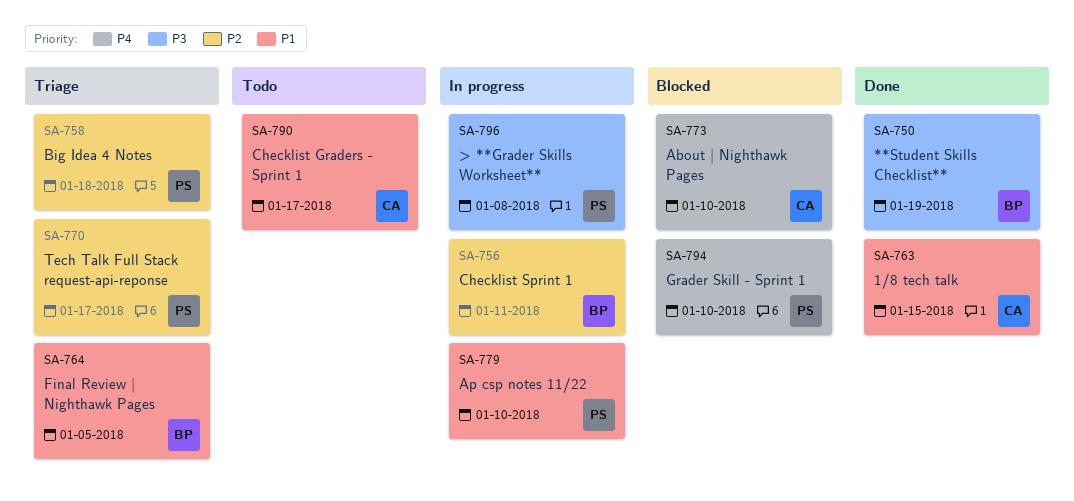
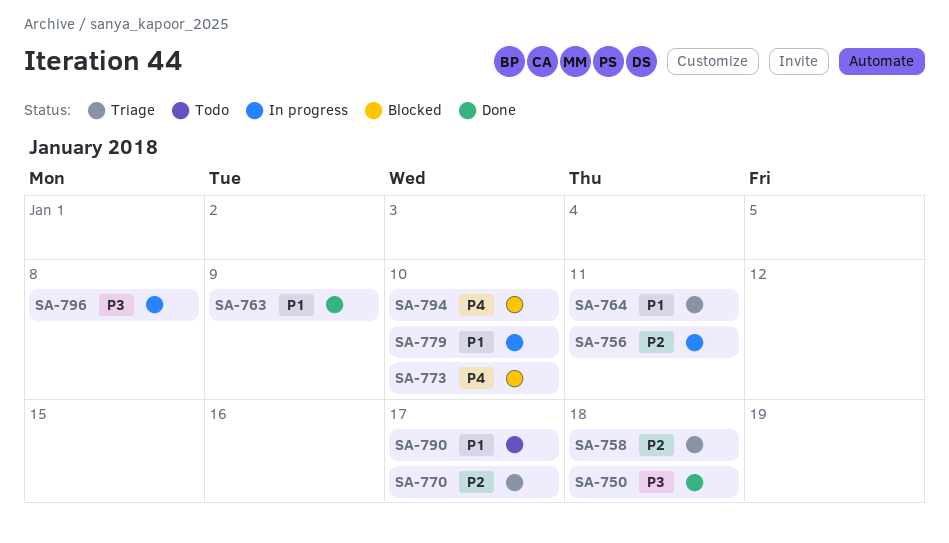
SA-750, due: Jan 19 -> Jan 18
SA-763, due: Jan 15 -> Jan 9
SA-764, due: Jan 5 -> Jan 11

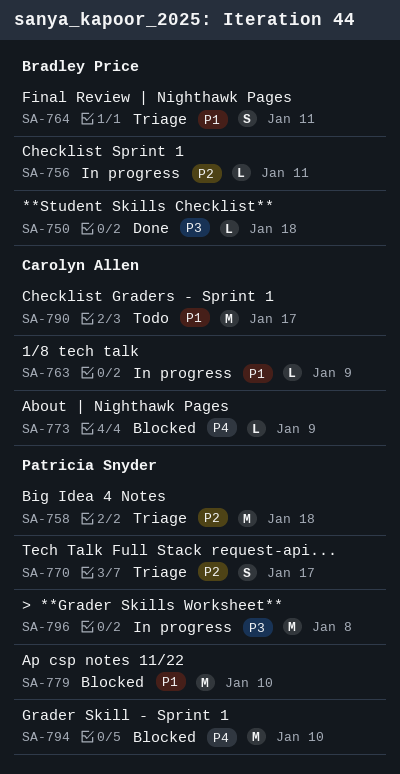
SA-763, status: Done -> In progress
SA-773, due: Jan 10 -> Jan 9
SA-779, status: In progress -> Blocked

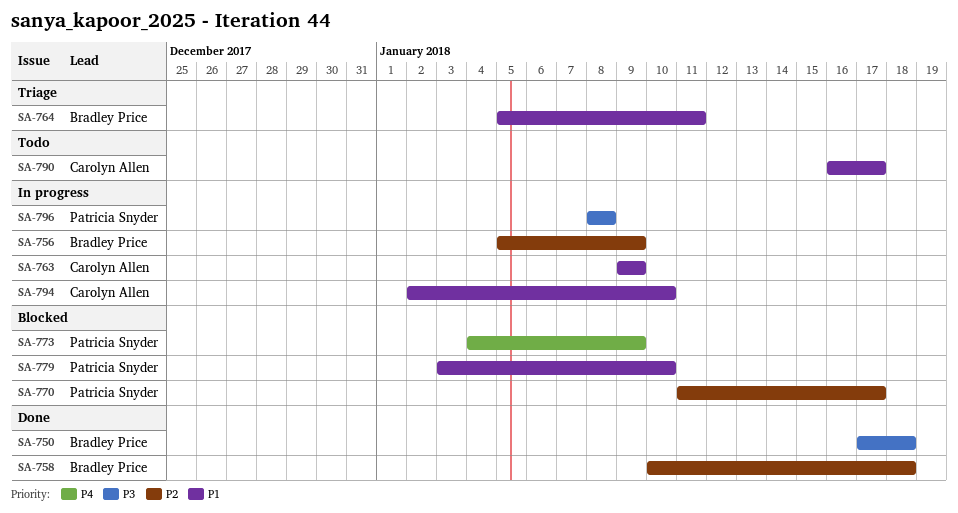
SA-756, due: Jan 11 -> Jan 9
SA-758, status: Triage -> Done
SA-758, owner: Patricia Snyder -> Bradley Price
SA-770, status: Triage -> Blocked
SA-773, owner: Carolyn Allen -> Patricia Snyder
SA-794, status: Blocked -> In progress
SA-794, owner: Patricia Snyder -> Carolyn Allen
SA-794, priority: P4 -> P1

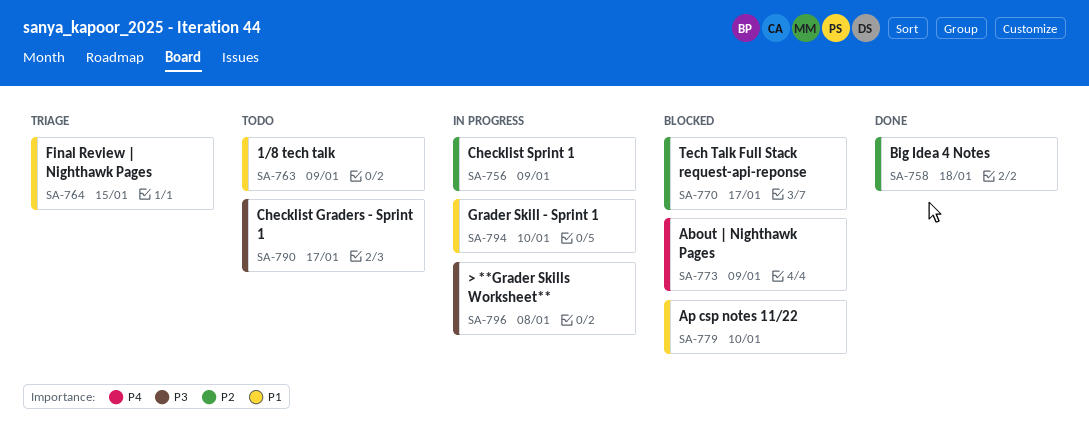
SA-750: present -> none
SA-763, status: In progress -> Todo
SA-764, due: Jan 11 -> Jan 15
SA-790, priority: P1 -> P3

